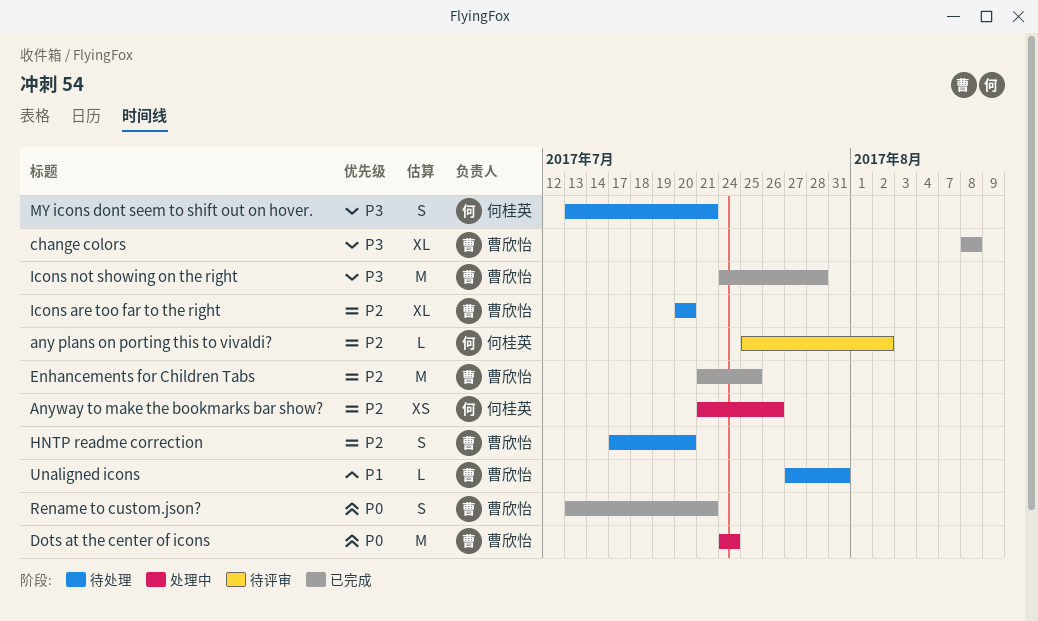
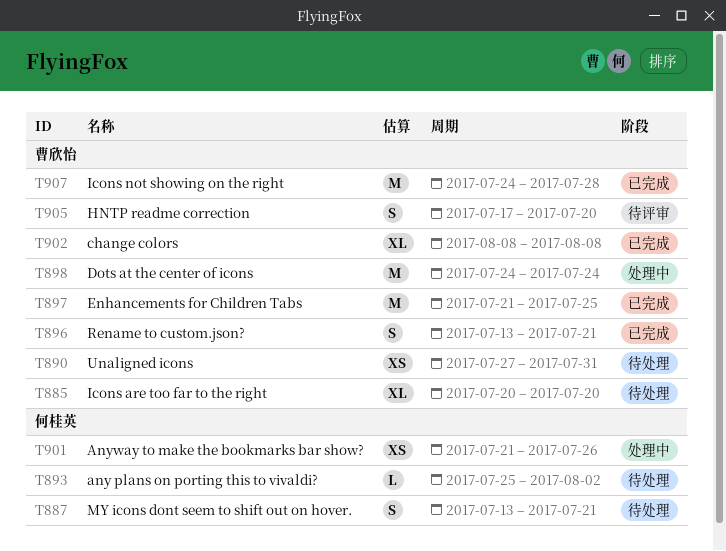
any plans on porting this to vivaldi?, status: 待评审 -> 待处理
HNTP readme correction, status: 待处理 -> 待评审
Unaligned icons, estimate: L -> XS

